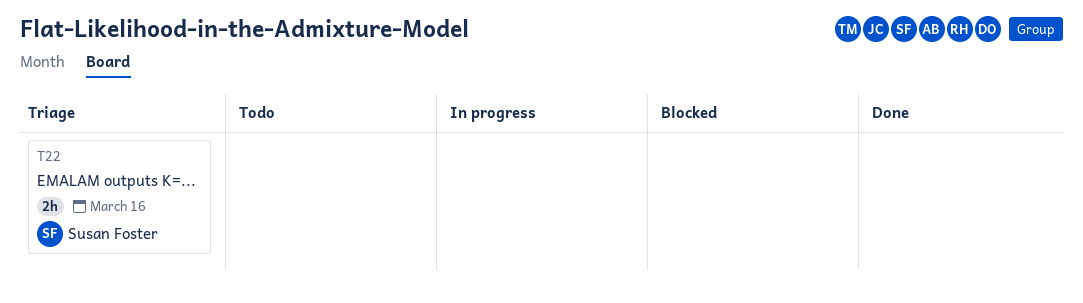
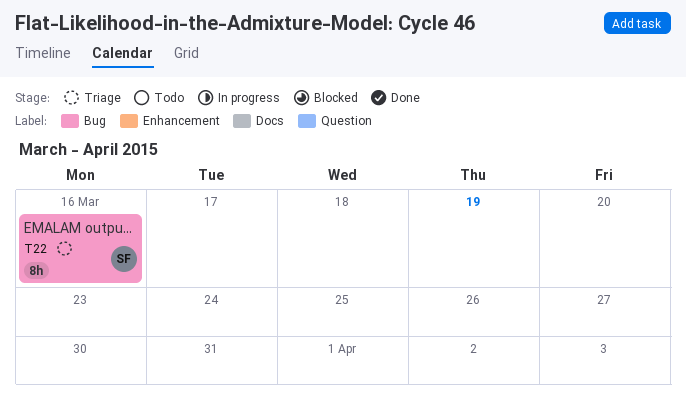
T22, estimate: 2h -> 8h

